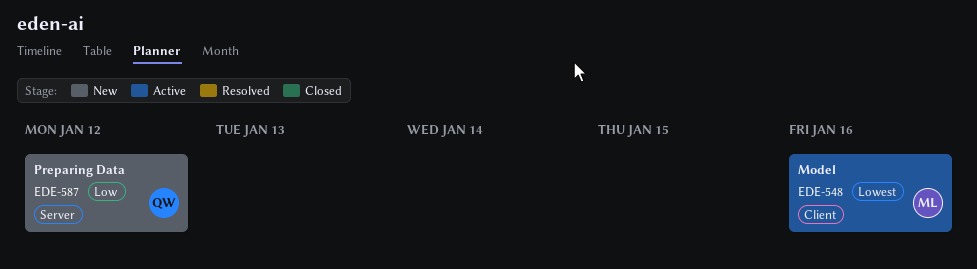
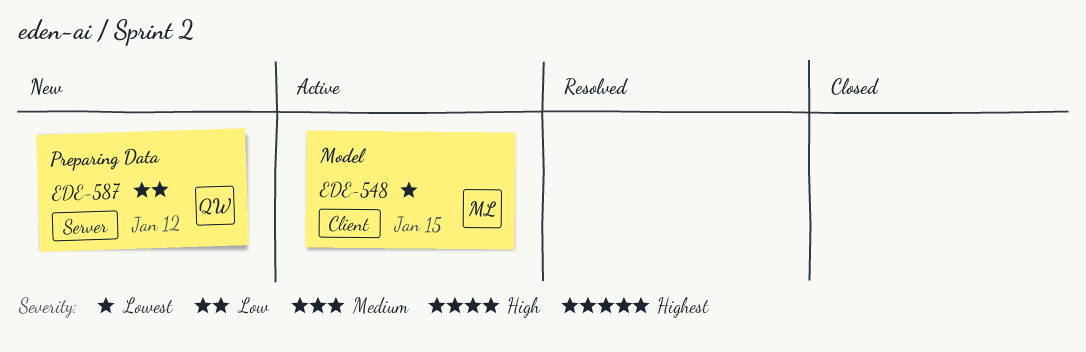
EDE-548, due: Jan 16 -> Jan 15

